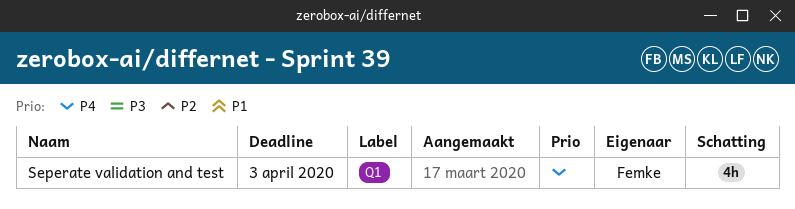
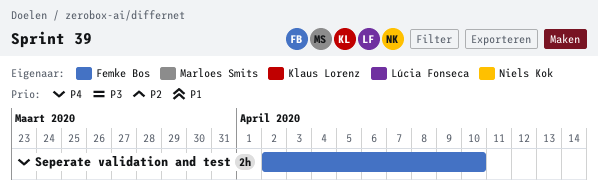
Seperate validation and test, estimate: 4h -> 2h
Seperate validation and test, due: Apr 3 -> Apr 10

